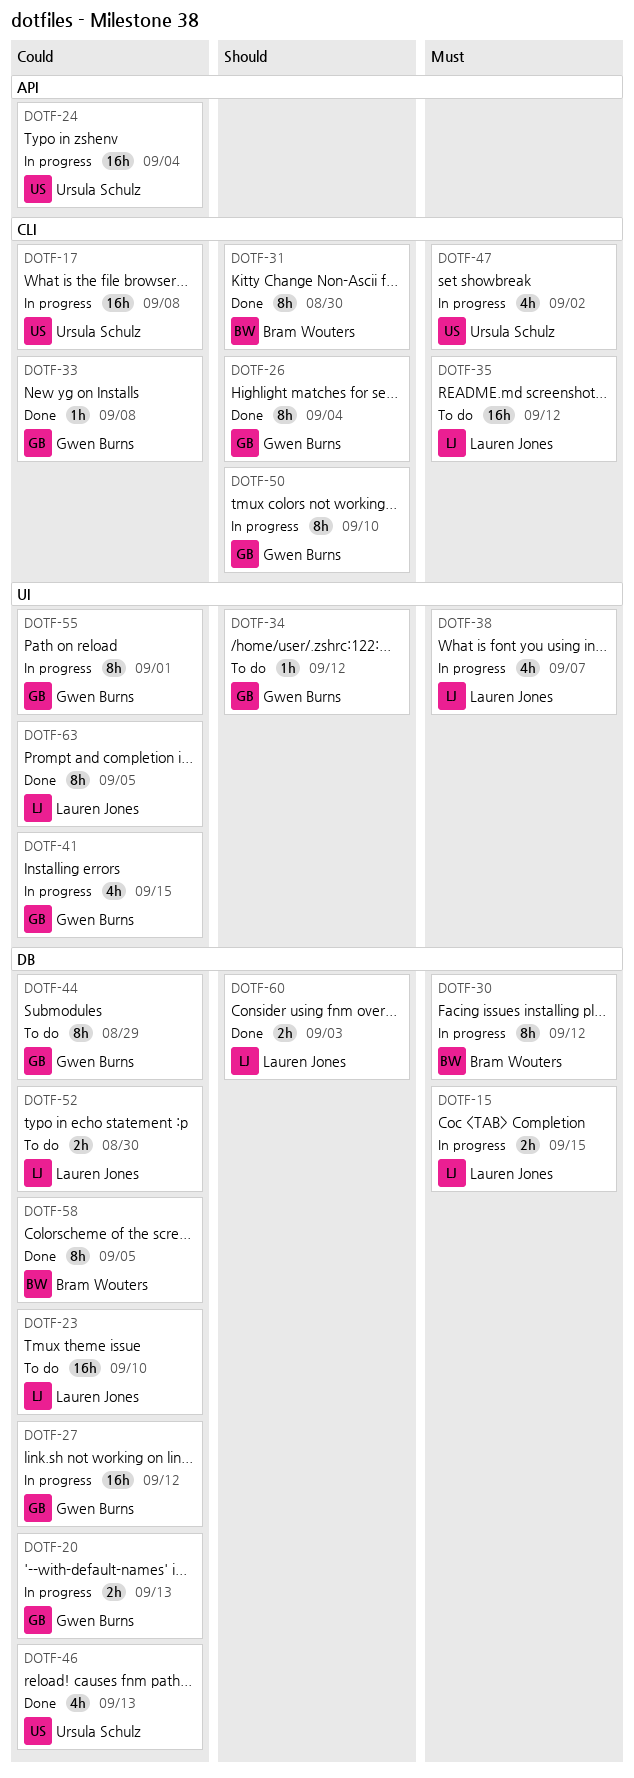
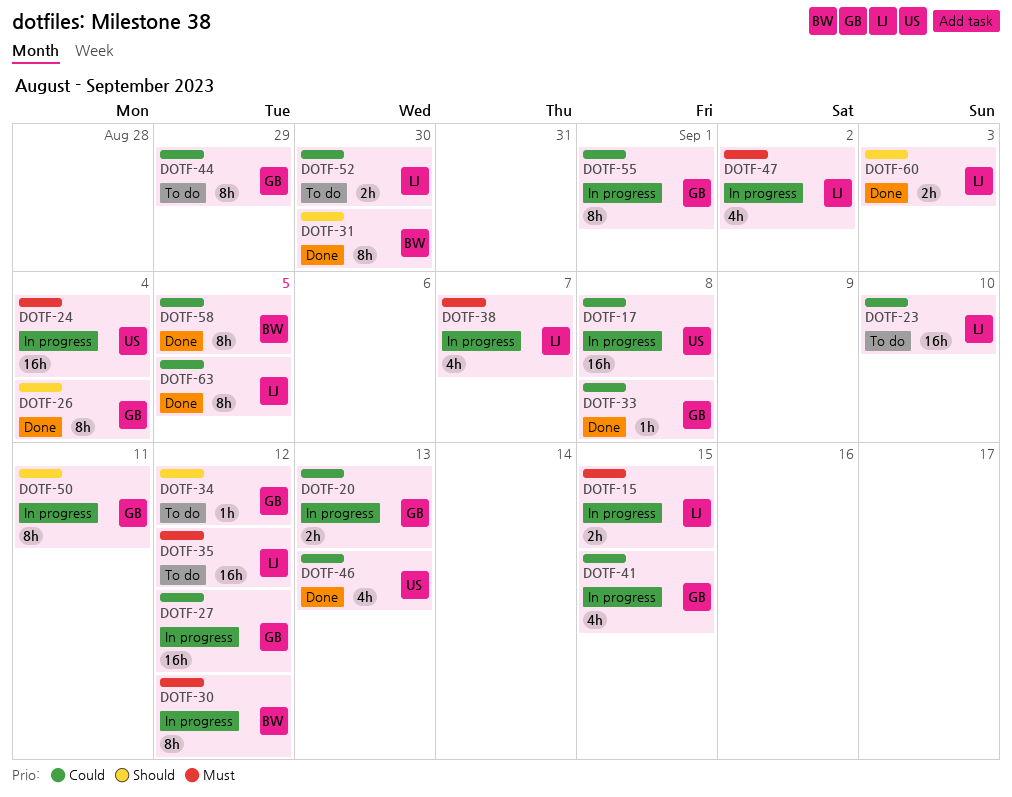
DOTF-24, priority: Could -> Must
DOTF-47, owner: Ursula Schulz -> Lauren Jones
DOTF-50, due: Sep 10 -> Sep 11

